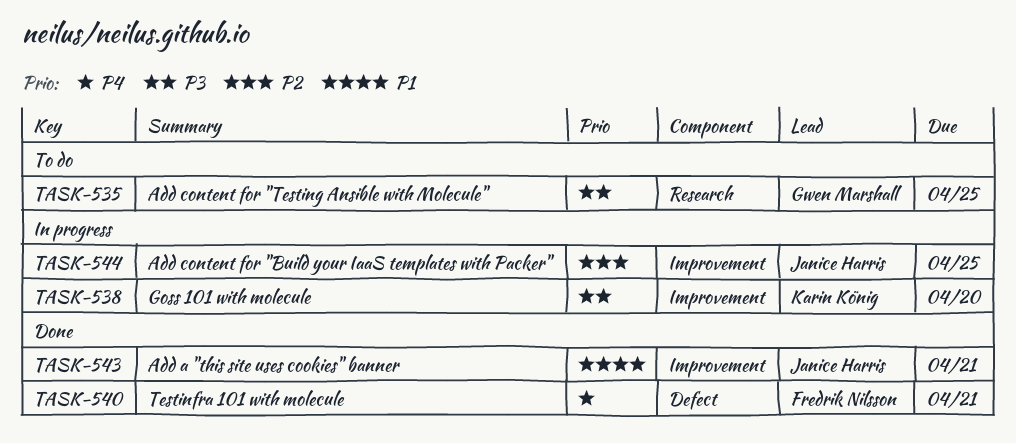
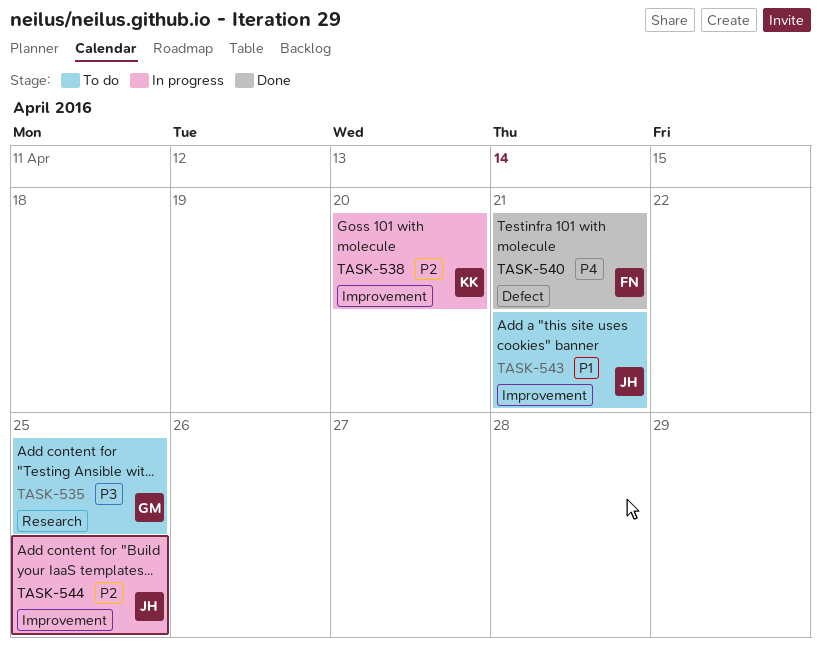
TASK-538, priority: P3 -> P2
TASK-543, status: Done -> To do

